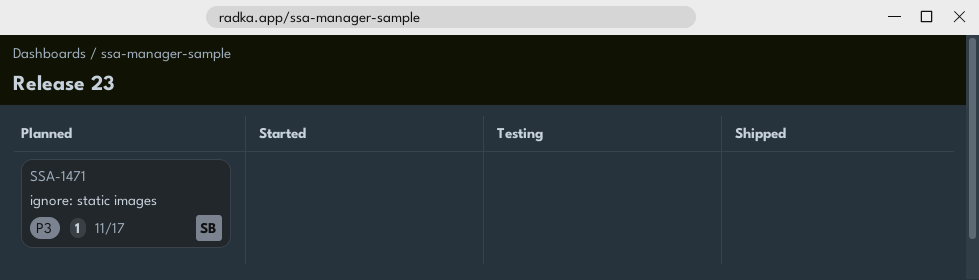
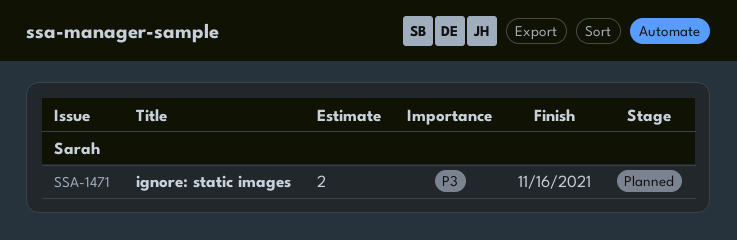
SSA-1471, estimate: 1 -> 2
SSA-1471, due: Nov 17 -> Nov 16

